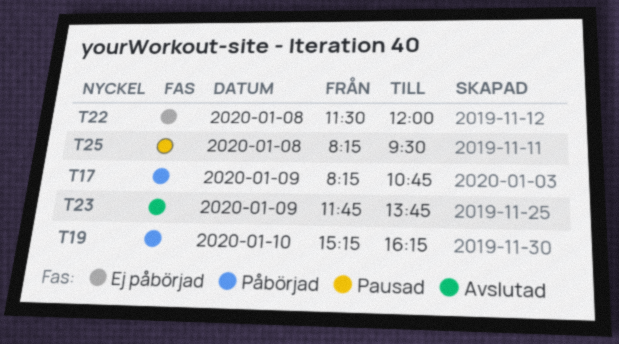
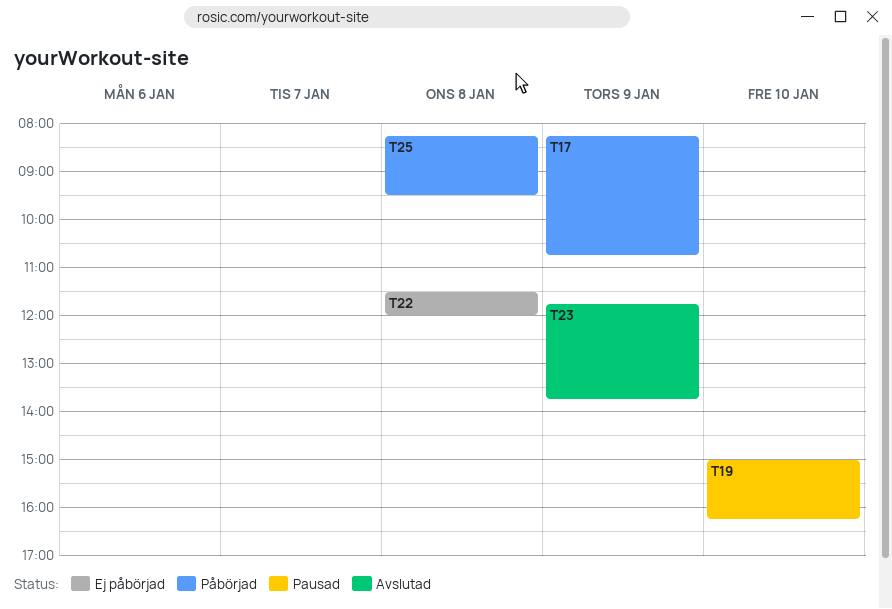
T19, status: Påbörjad -> Pausad
T19, begins: 15:15 -> 15:00
T25, status: Pausad -> Påbörjad

